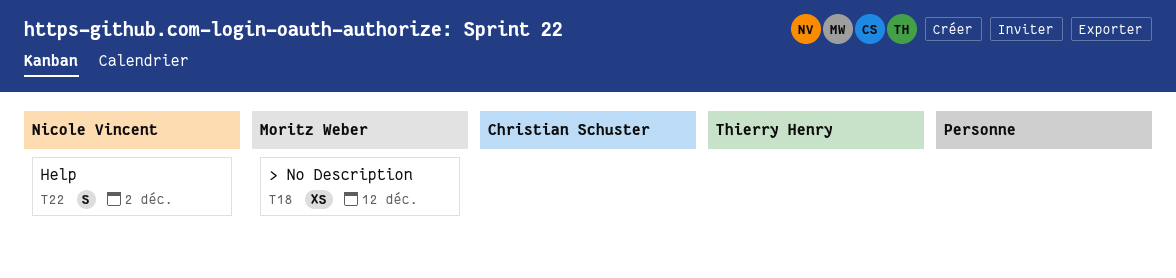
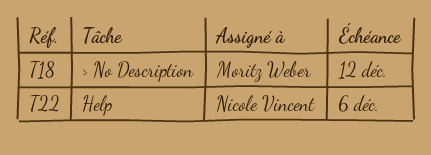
T22, due: Dec 2 -> Dec 6

